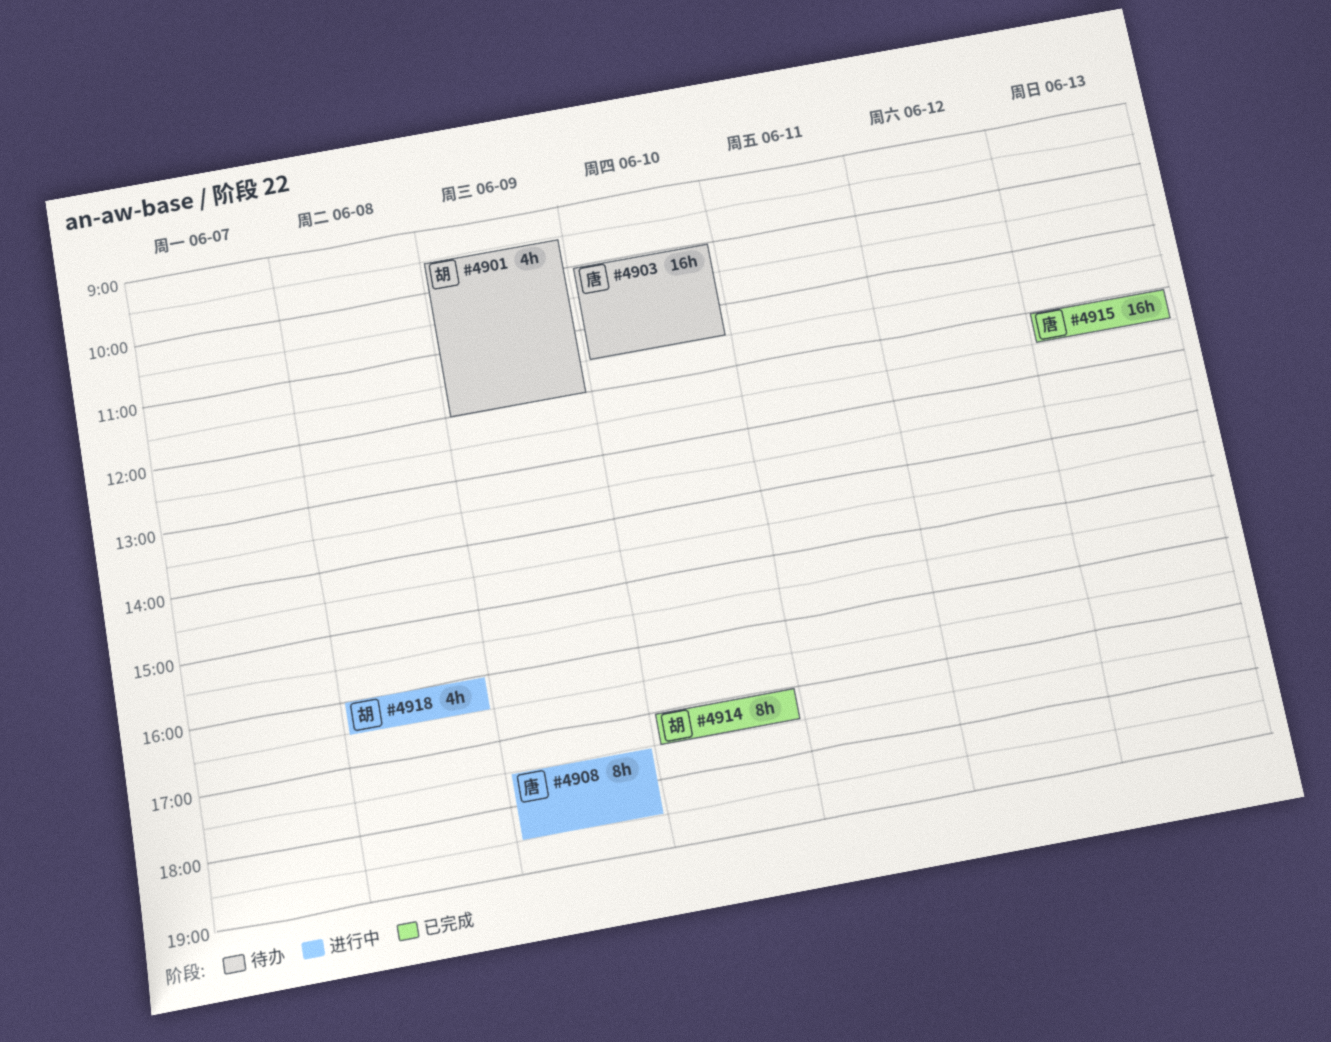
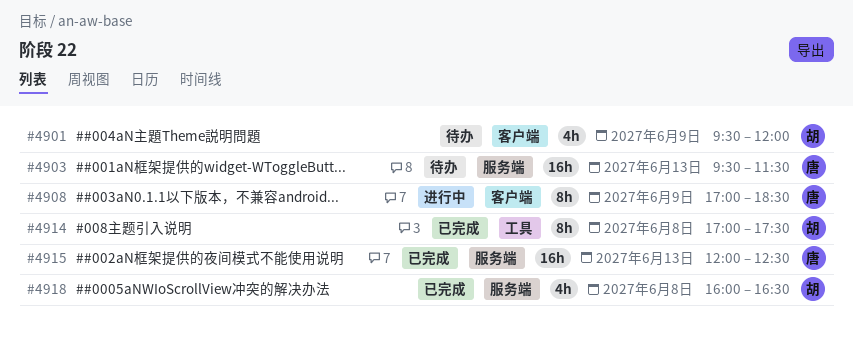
#4903, day: Jun 10 -> Jun 13
#4903, begins: 10:00 -> 09:30
#4908, begins: 17:30 -> 17:00
#4914, day: Jun 10 -> Jun 8
#4918, status: 进行中 -> 已完成

